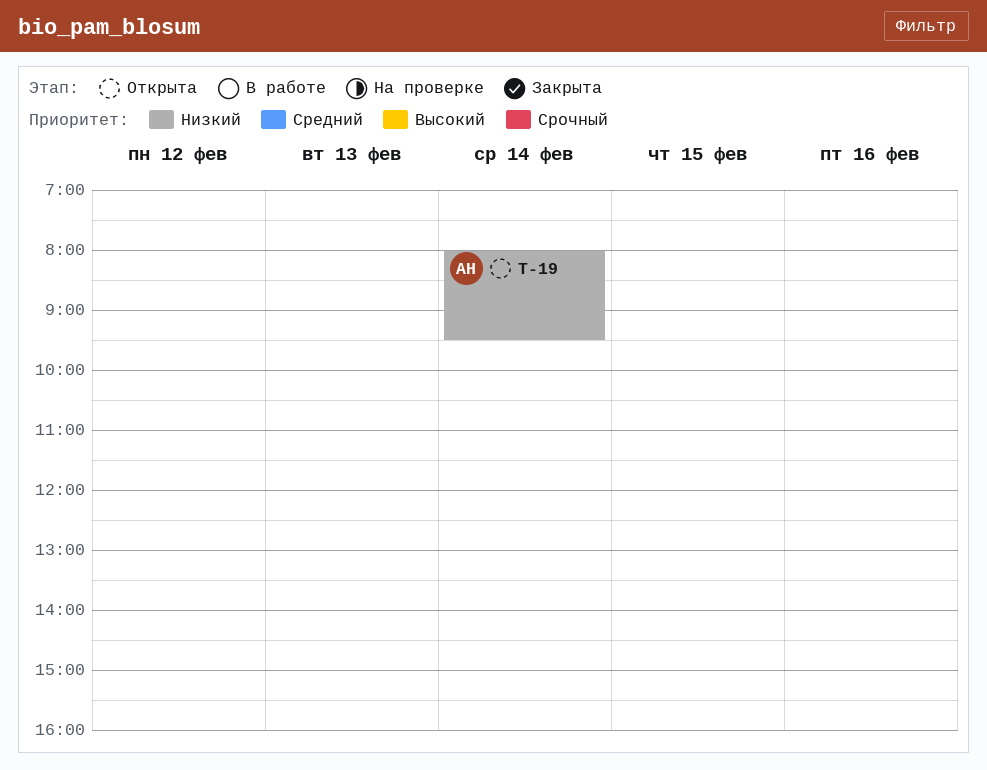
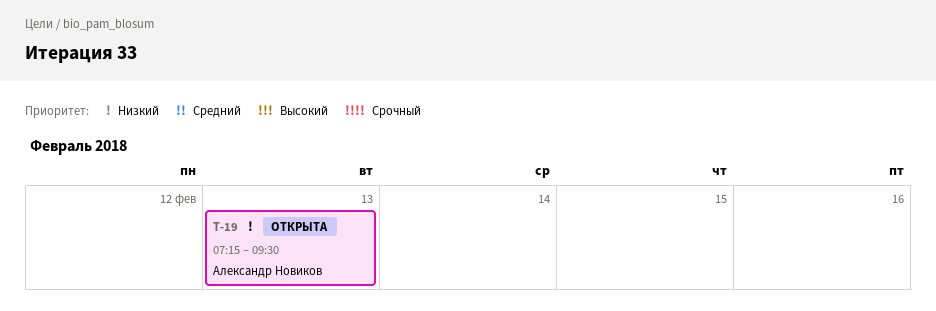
T-19, day: Feb 14 -> Feb 13
T-19, begins: 08:00 -> 07:15

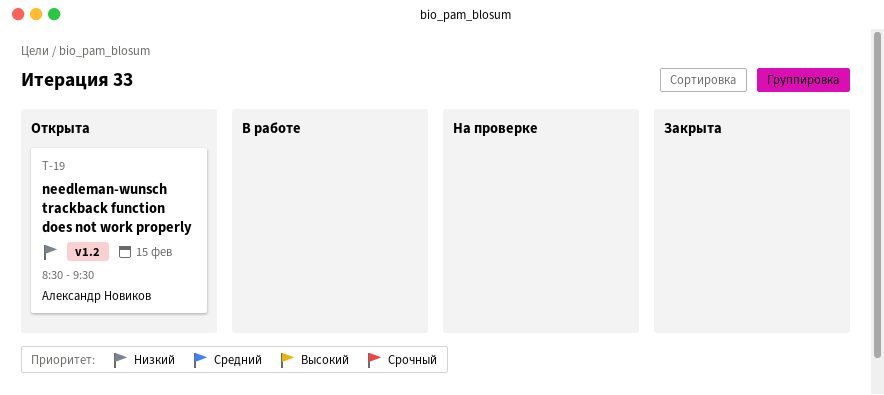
T-19, day: Feb 13 -> Feb 15
T-19, begins: 07:15 -> 08:30

